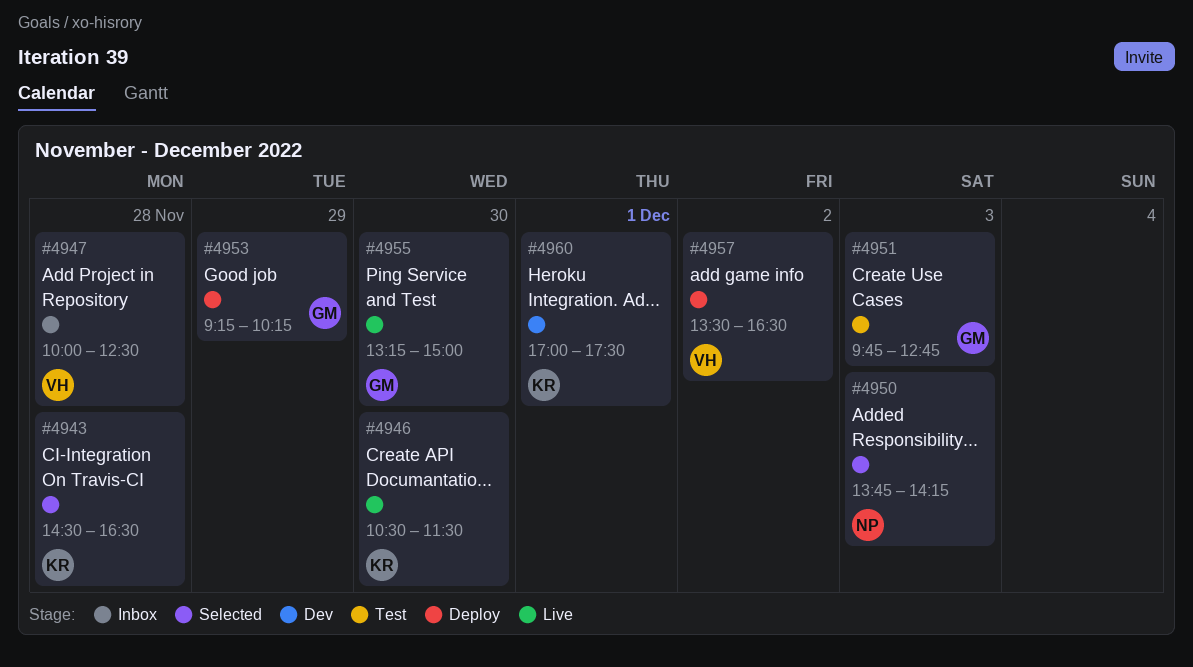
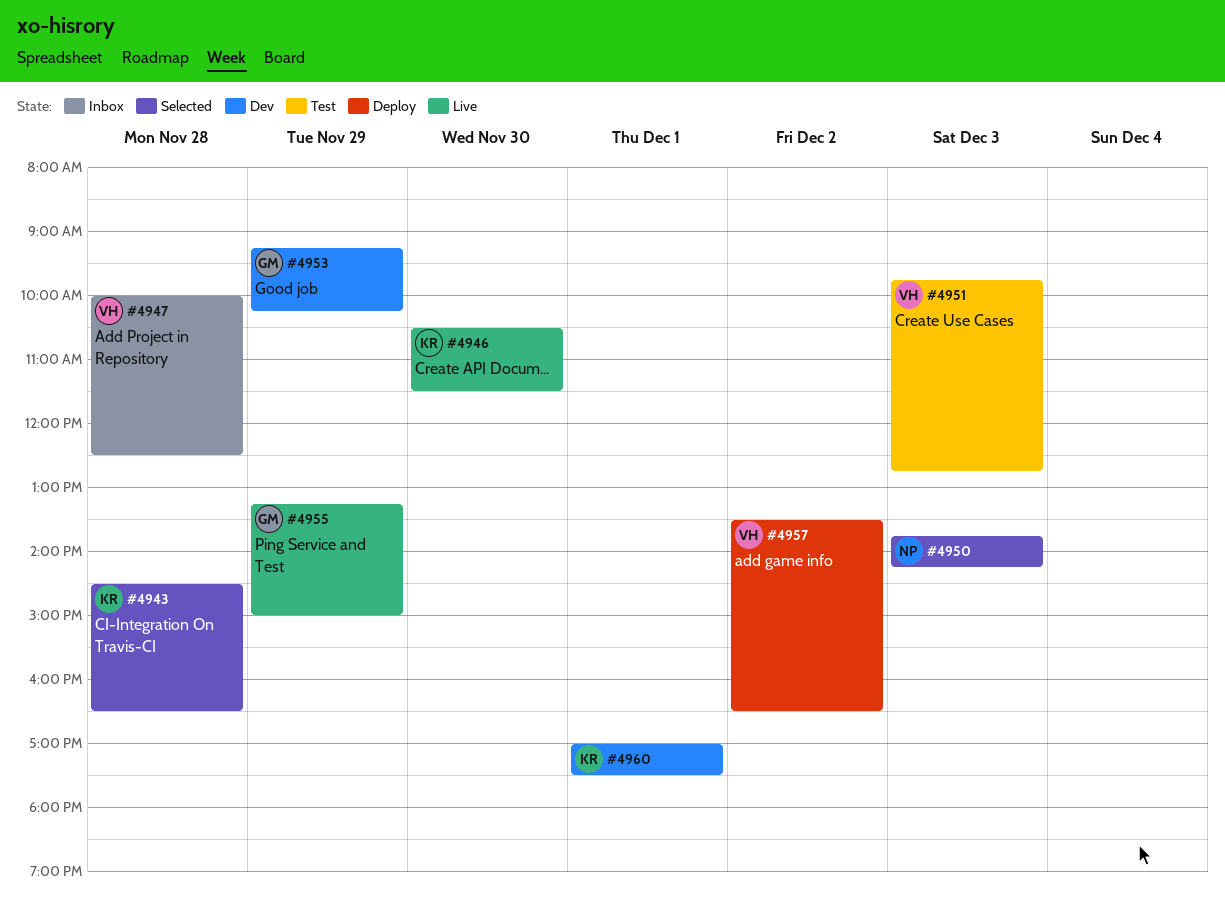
#4951, owner: GM -> VH
#4953, status: Deploy -> Dev
#4955, day: Nov 30 -> Nov 29

